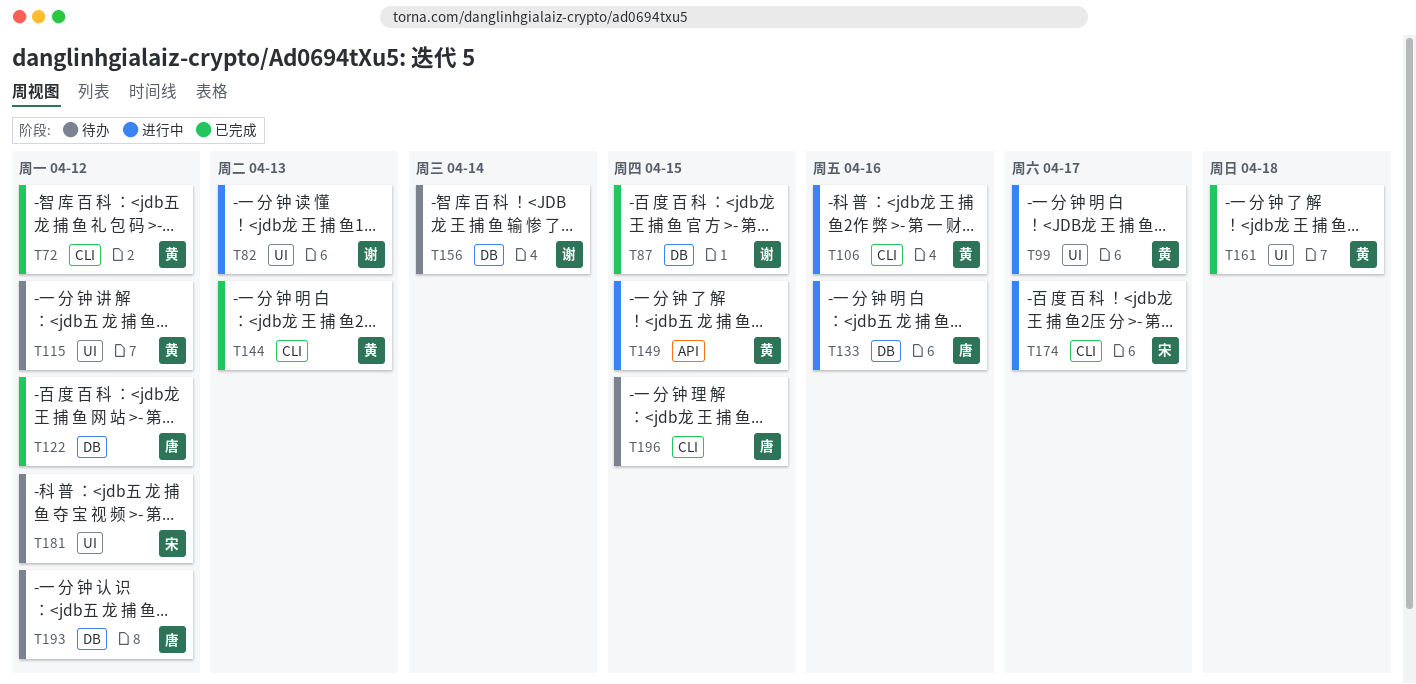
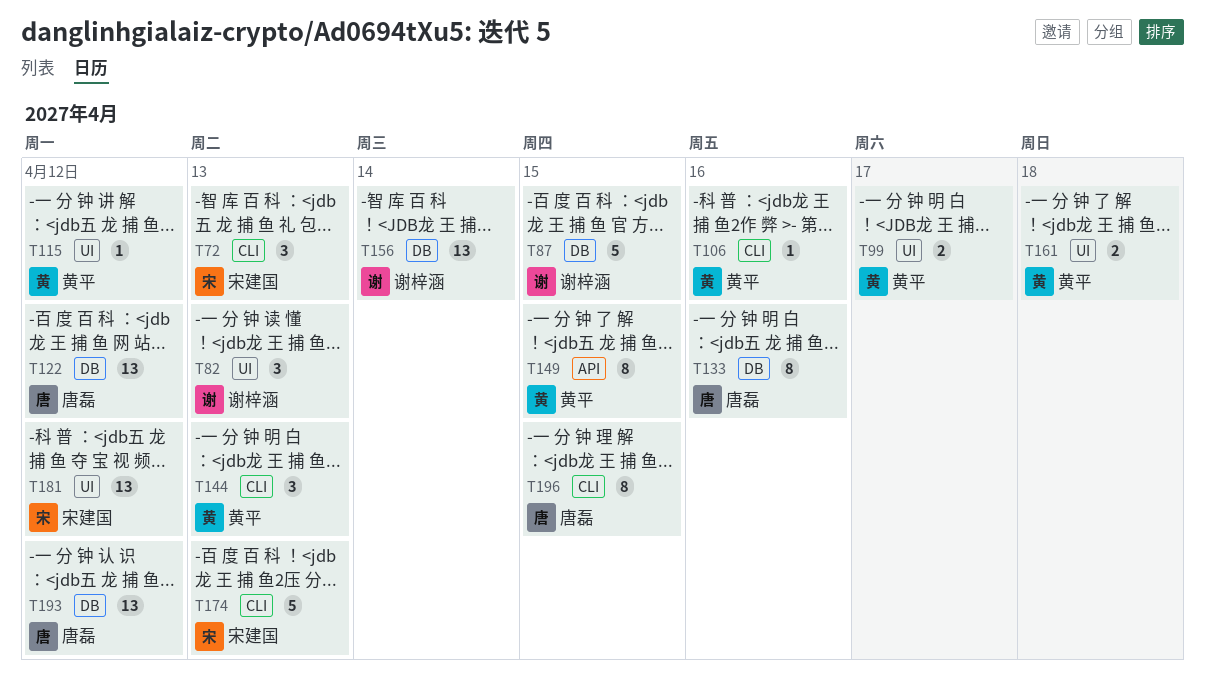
T72, owner: 黄平 -> 宋建国
T72, due: Apr 12 -> Apr 13
T174, due: Apr 17 -> Apr 13

